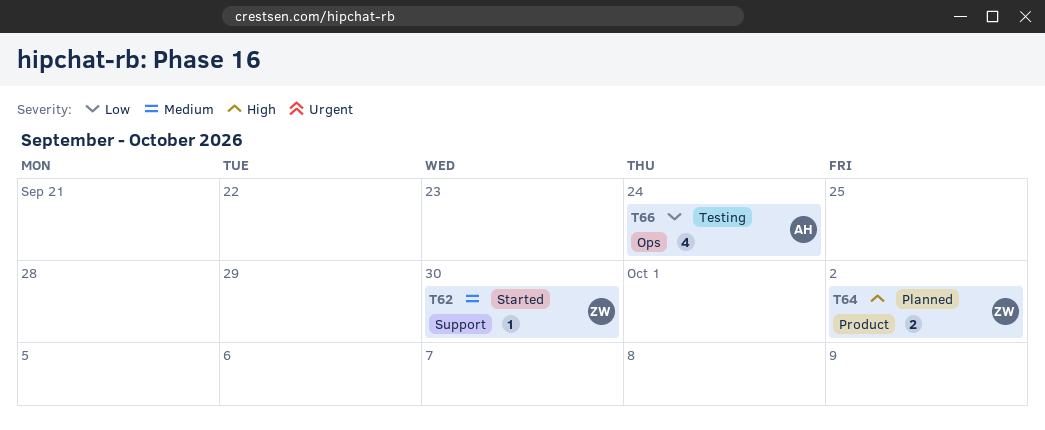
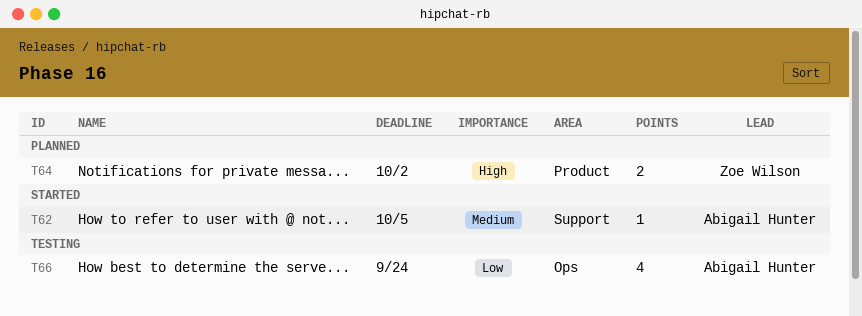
T62, owner: Zoe Wilson -> Abigail Hunter
T62, due: Sep 30 -> Oct 5

